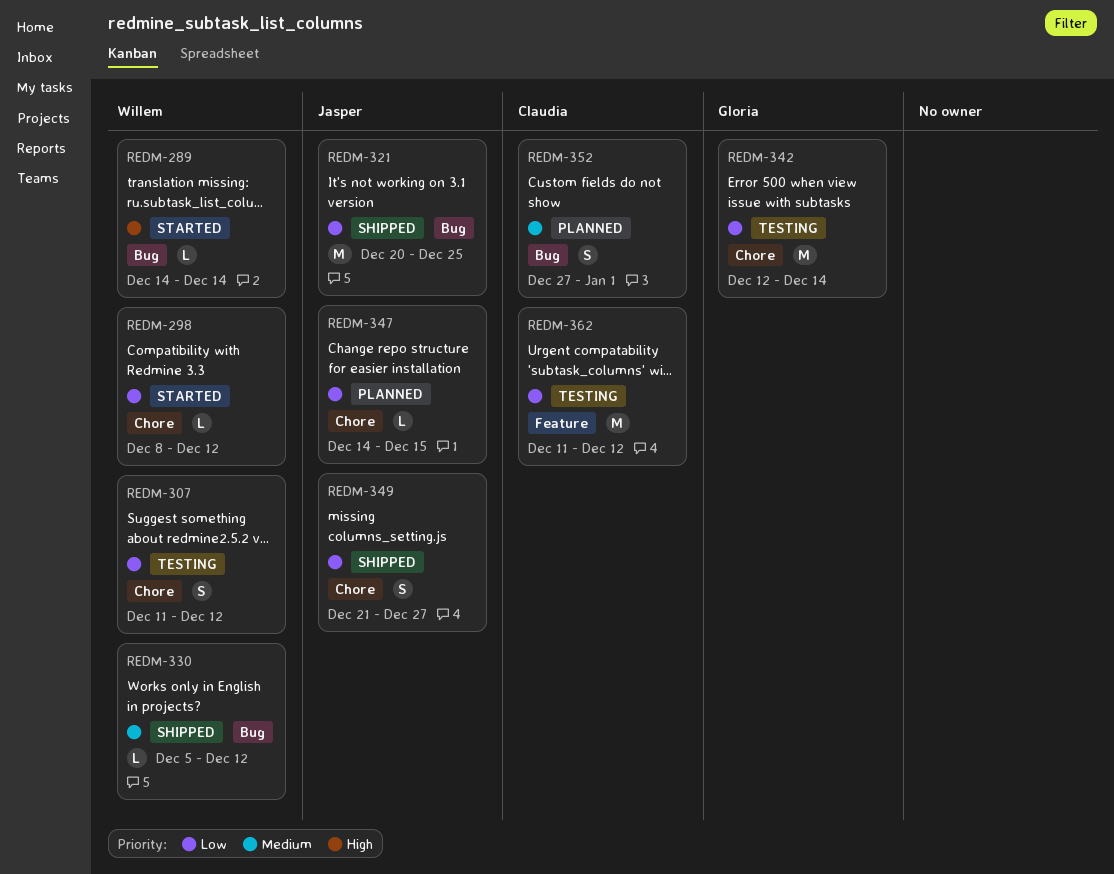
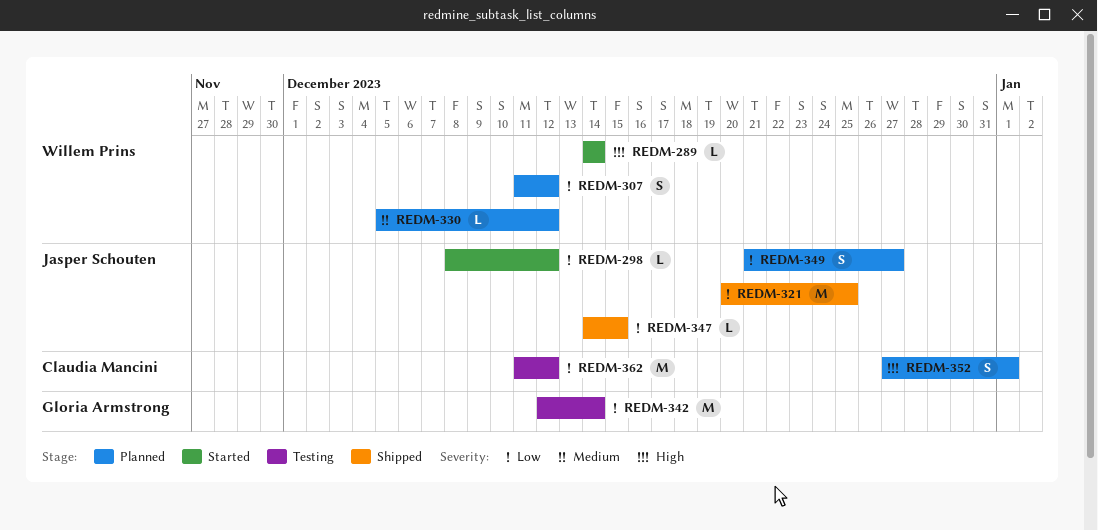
REDM-298, owner: Willem Prins -> Jasper Schouten
REDM-307, status: Testing -> Planned
REDM-330, status: Shipped -> Planned
REDM-347, status: Planned -> Shipped
REDM-349, status: Shipped -> Planned
REDM-352, priority: Medium -> High

